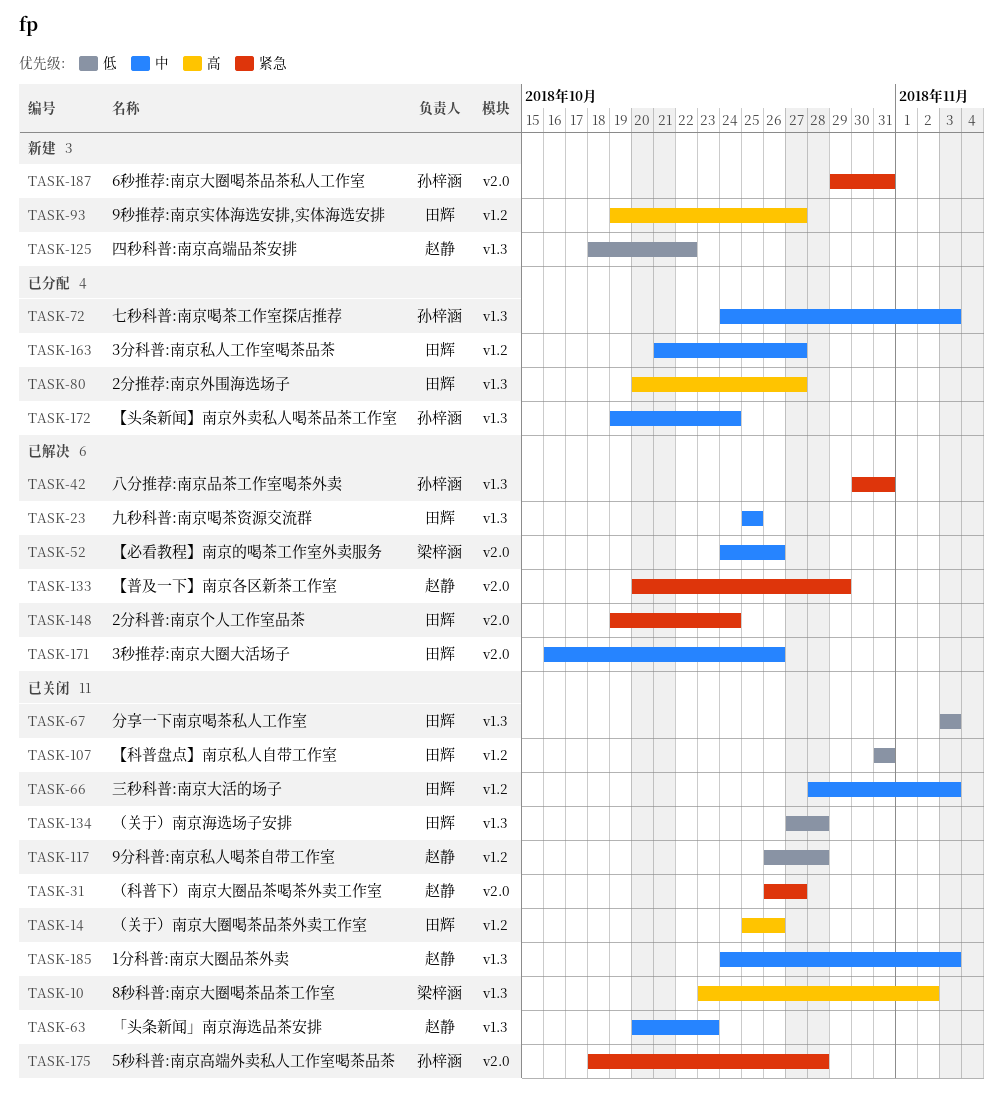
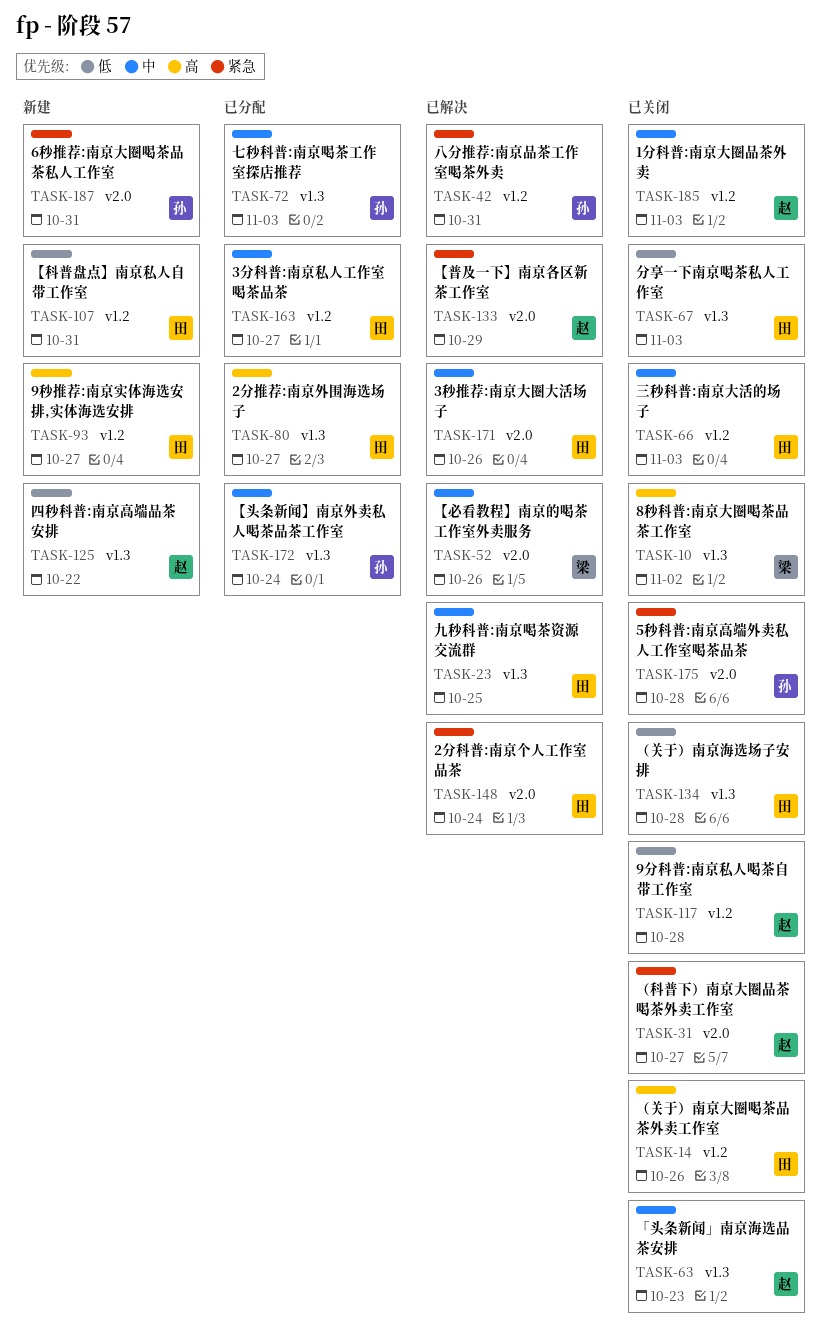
TASK-42, label: v1.3 -> v1.2
TASK-107, status: 已关闭 -> 新建
TASK-185, label: v1.3 -> v1.2

